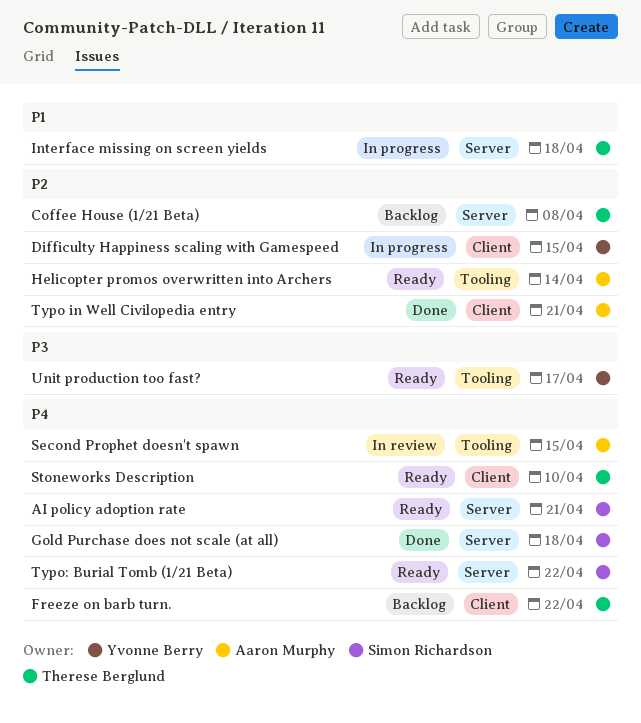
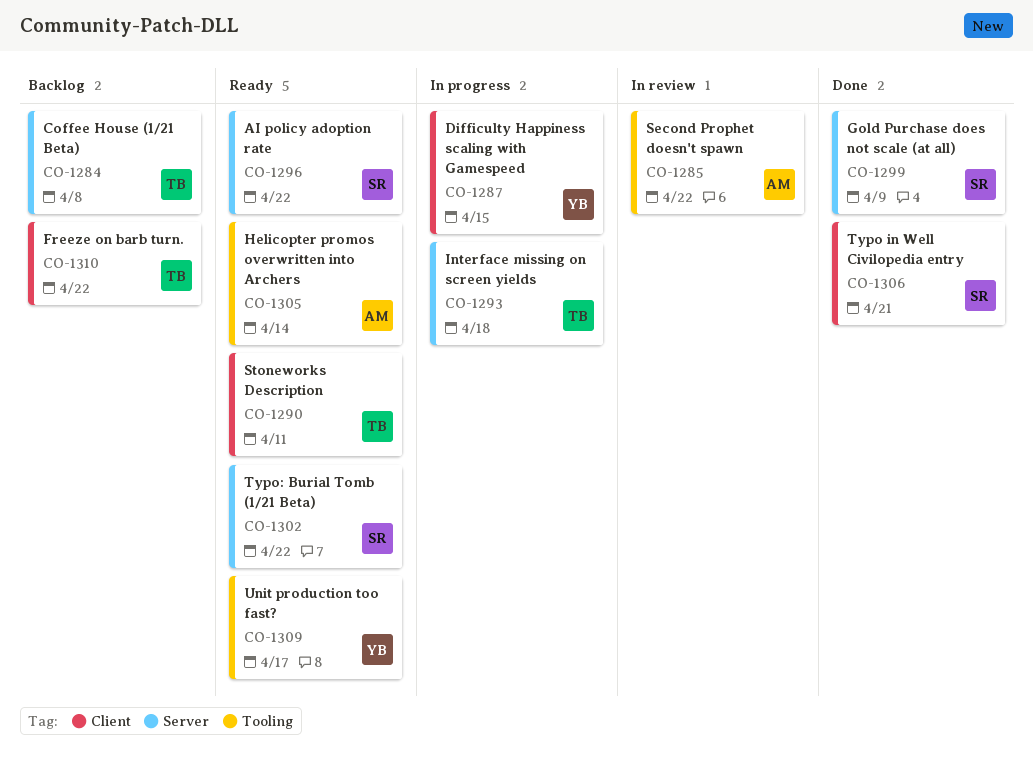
AI policy adoption rate, due: Apr 21 -> Apr 22
Gold Purchase does not scale (at all), due: Apr 18 -> Apr 9
Second Prophet doesn't spawn, due: Apr 15 -> Apr 22
Stoneworks Description, due: Apr 10 -> Apr 11
Typo in Well Civilopedia entry, owner: Aaron Murphy -> Simon Richardson

